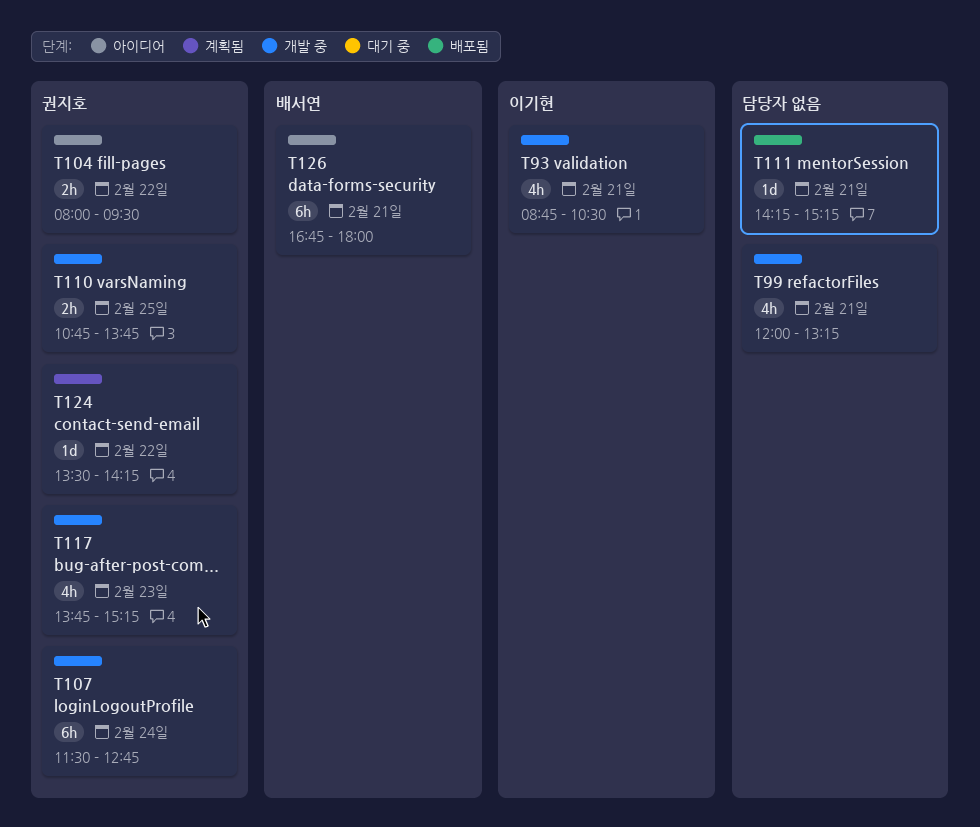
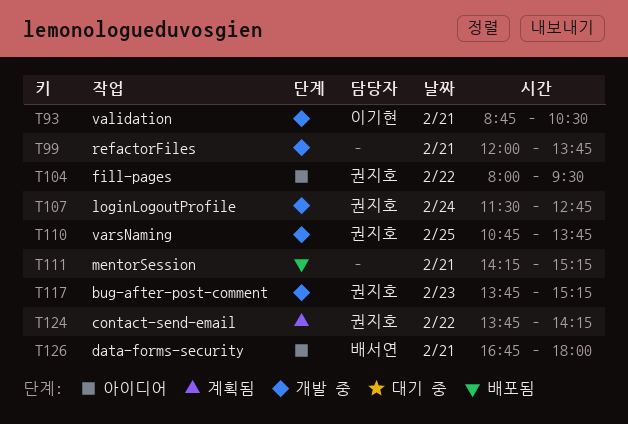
T99, ends: 13:15 -> 13:45
T124, begins: 13:30 -> 13:45

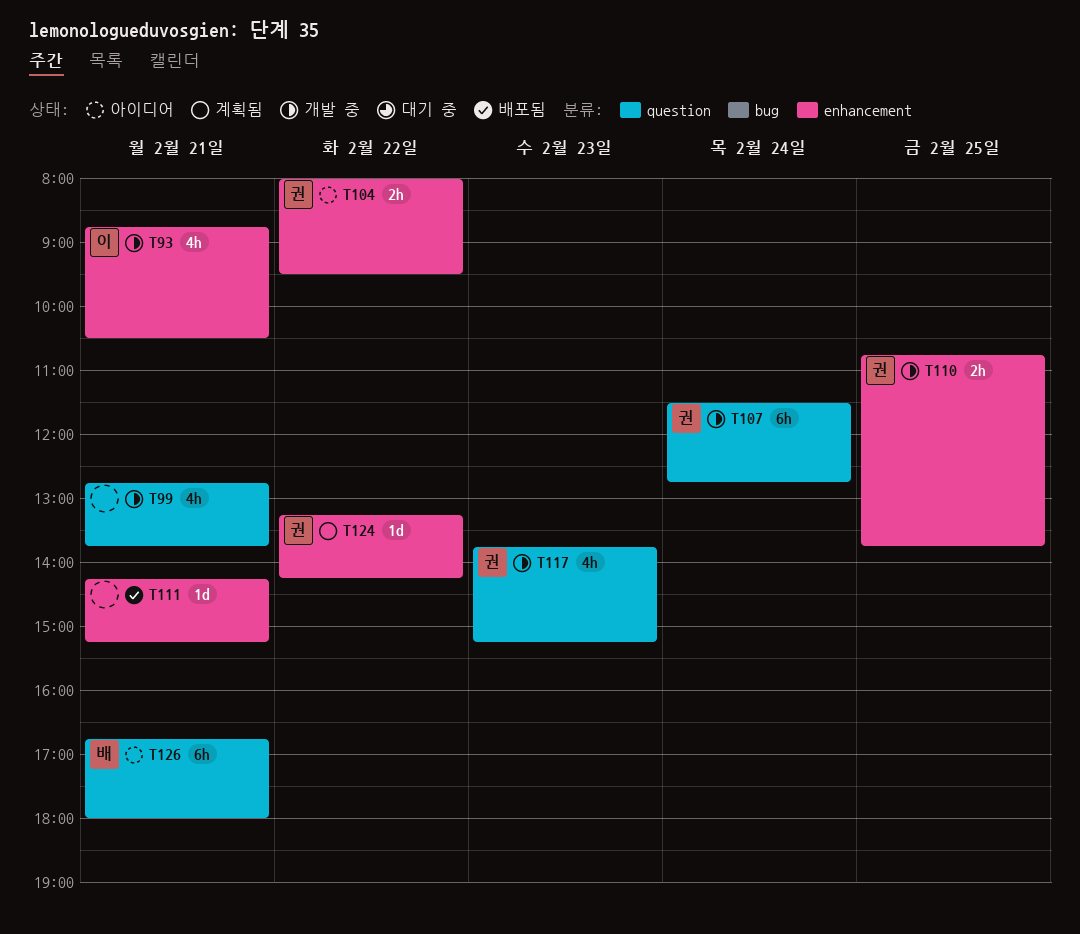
T99, begins: 12:00 -> 12:45
T124, begins: 13:45 -> 13:15

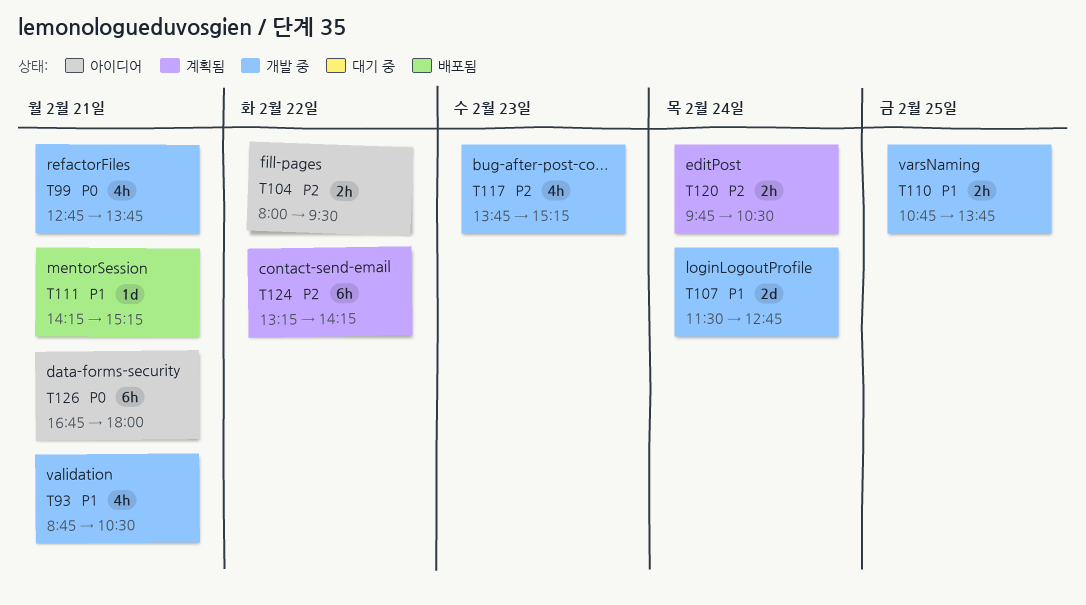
T107, estimate: 6h -> 2d
T120: none -> present
T124, estimate: 1d -> 6h

